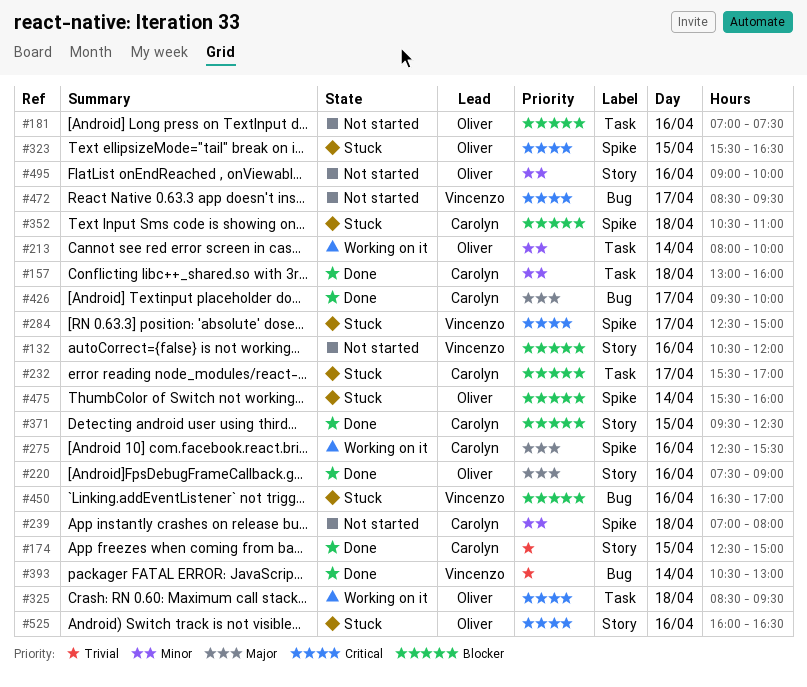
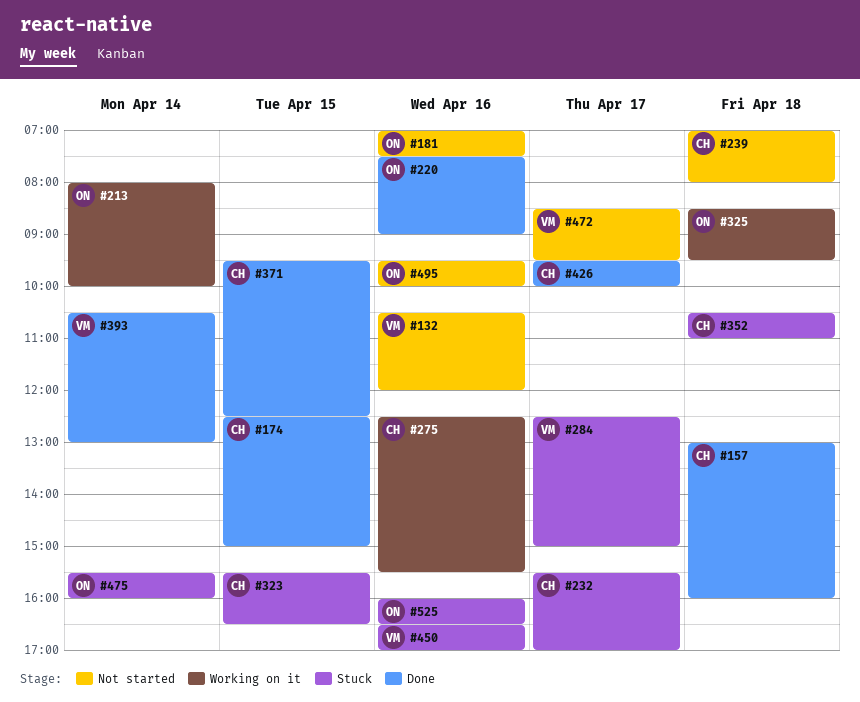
#323, owner: Oliver -> Carolyn
#495, begins: 09:00 -> 09:30

